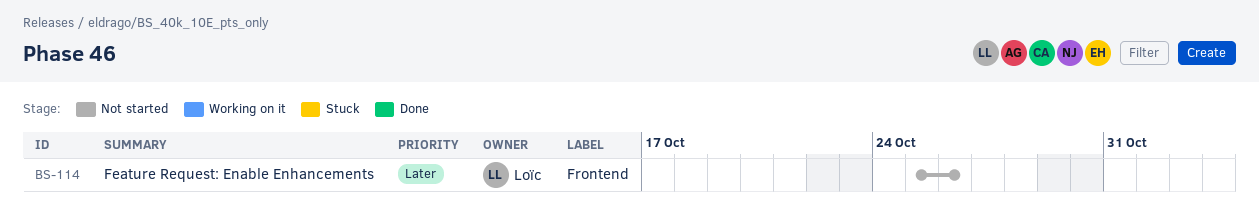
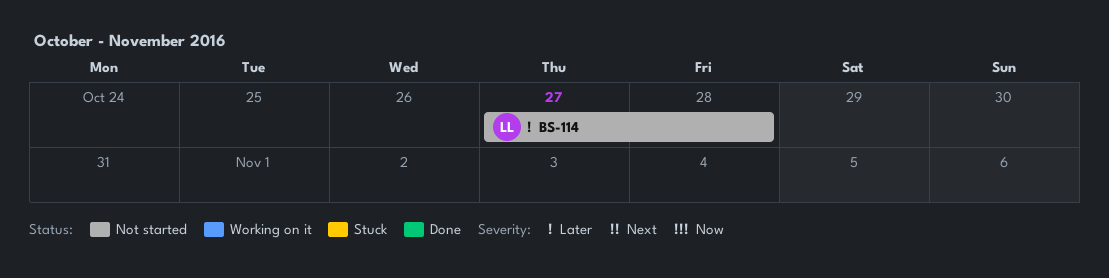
BS-114, start: Oct 25 -> Oct 27
BS-114, due: Oct 26 -> Oct 28

